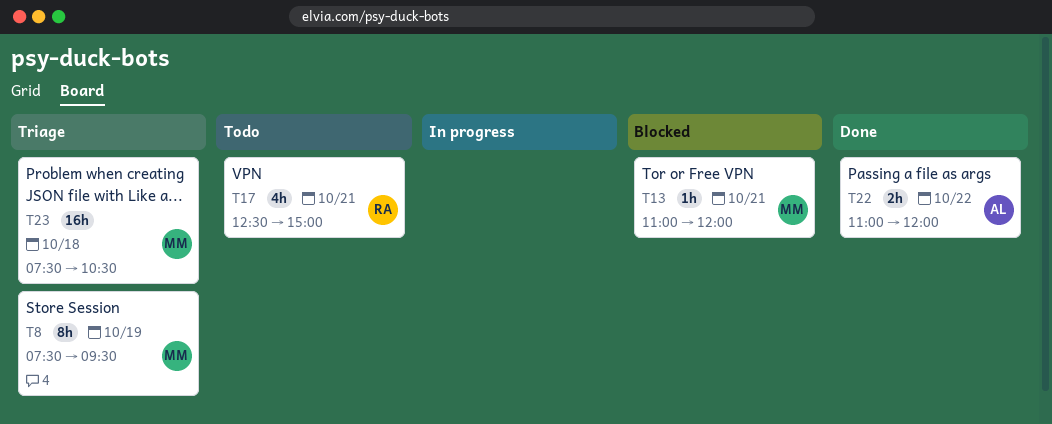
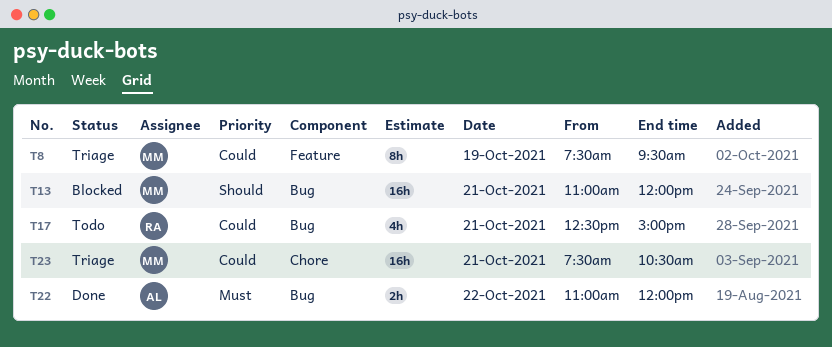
T13, estimate: 1h -> 16h
T23, day: Oct 18 -> Oct 21

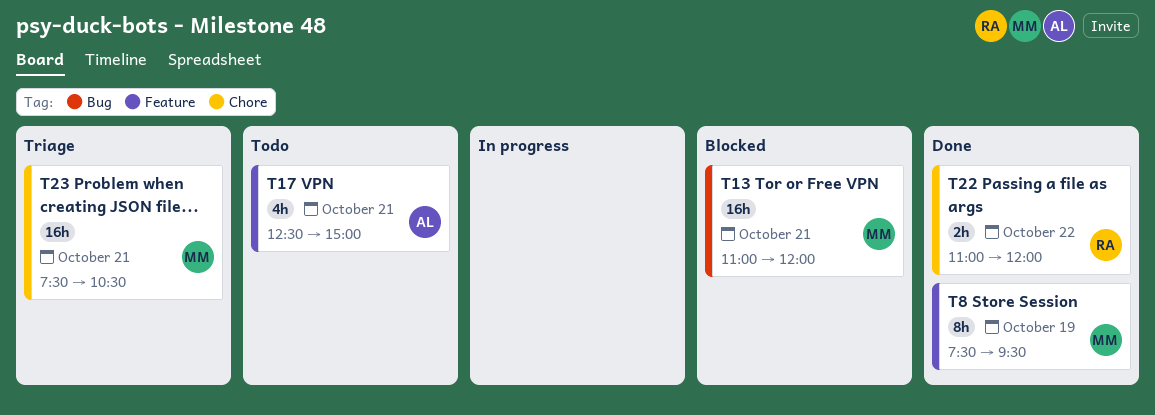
T8, status: Triage -> Done
T17, owner: RA -> AL
T17, label: Bug -> Feature
T22, owner: AL -> RA
T22, label: Bug -> Chore

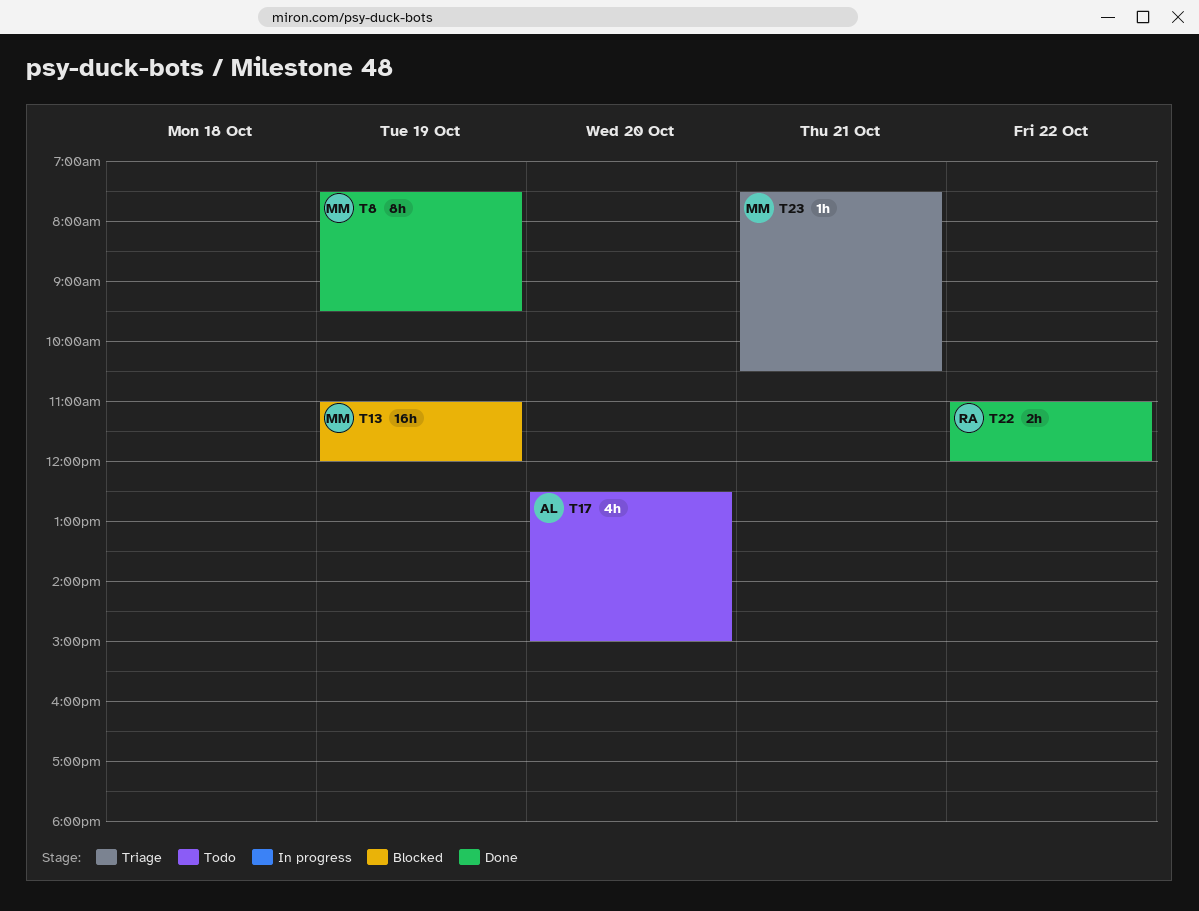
T13, day: Oct 21 -> Oct 19
T17, day: Oct 21 -> Oct 20
T23, estimate: 16h -> 1h

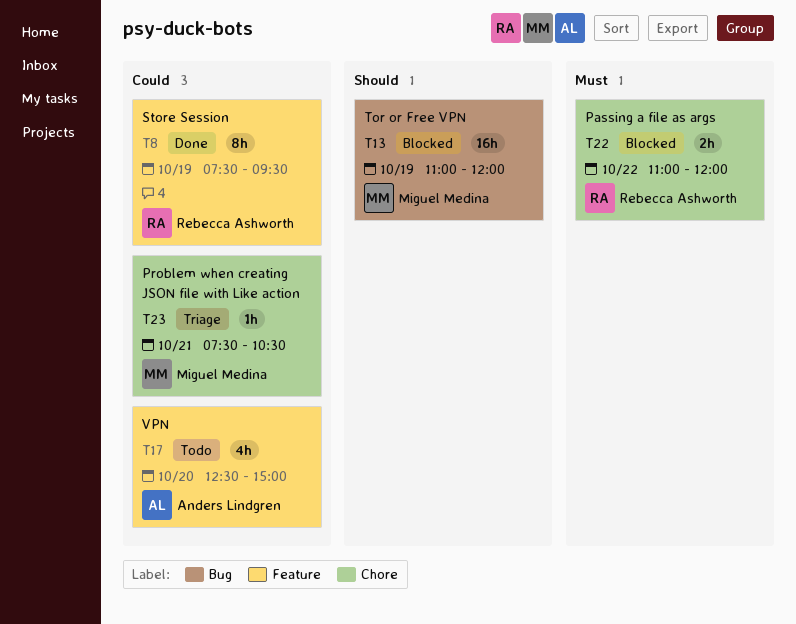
T8, owner: Miguel Medina -> Rebecca Ashworth
T22, status: Done -> Blocked

